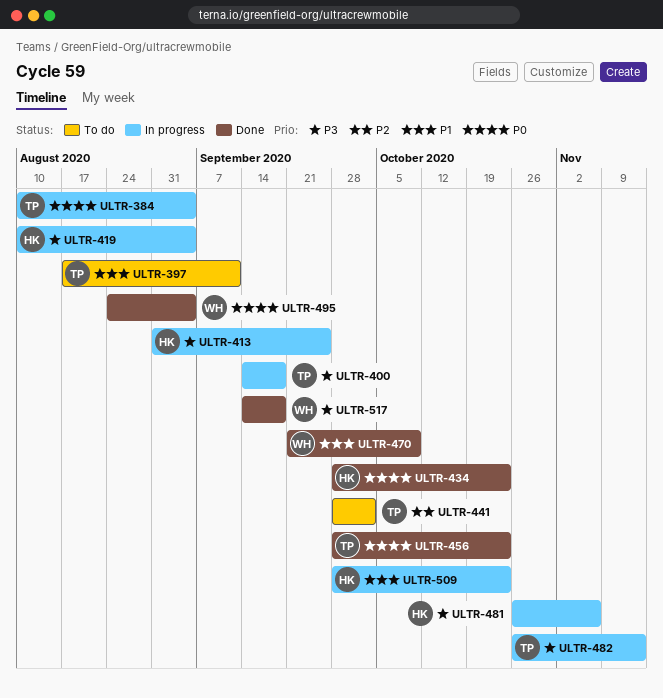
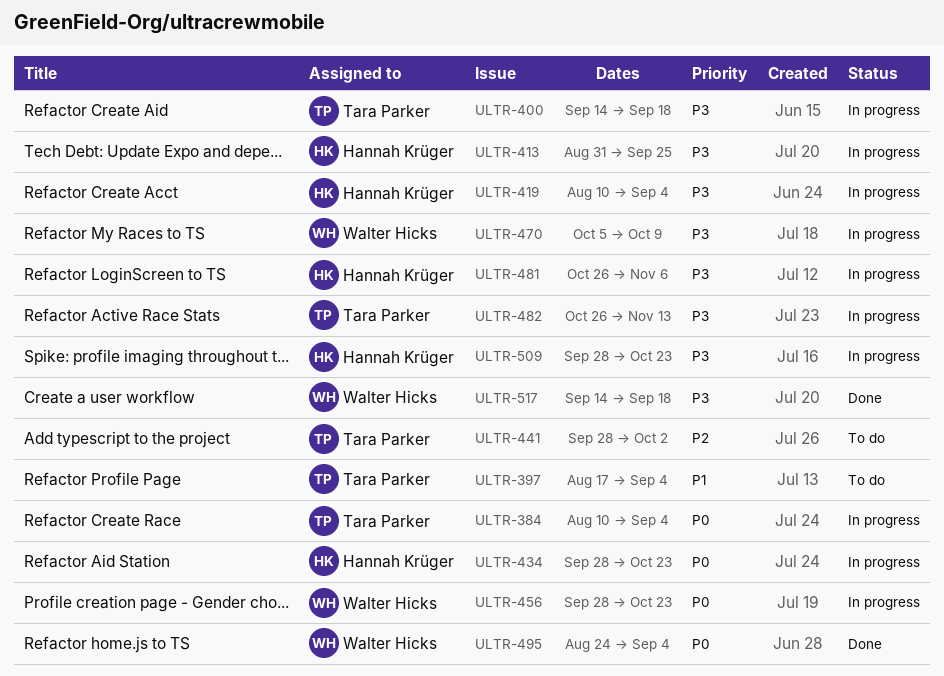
ULTR-397, due: Sep 11 -> Sep 4
ULTR-434, status: Done -> In progress
ULTR-456, status: Done -> In progress
ULTR-456, owner: Tara Parker -> Walter Hicks
ULTR-470, status: Done -> In progress
ULTR-470, priority: P1 -> P3
ULTR-470, start: Sep 21 -> Oct 5
ULTR-509, priority: P1 -> P3

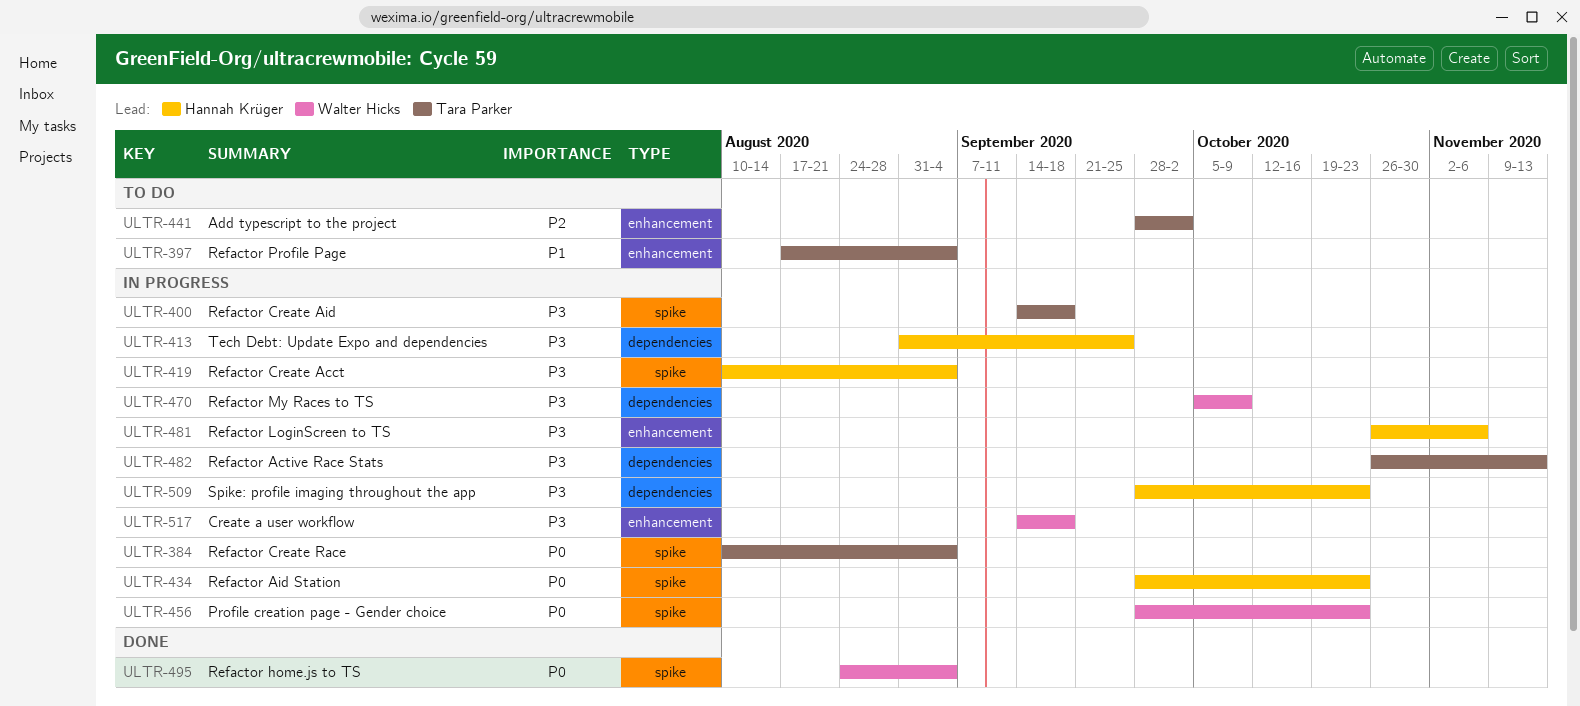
ULTR-517, status: Done -> In progress

